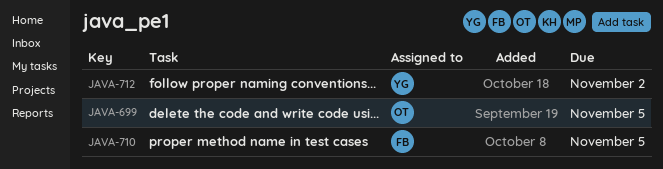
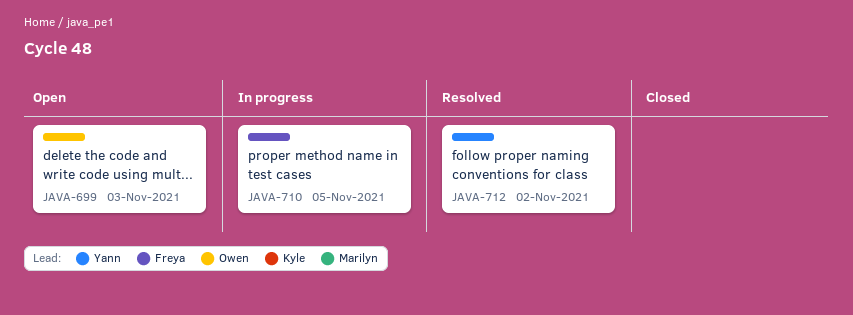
JAVA-699, due: Nov 5 -> Nov 3

